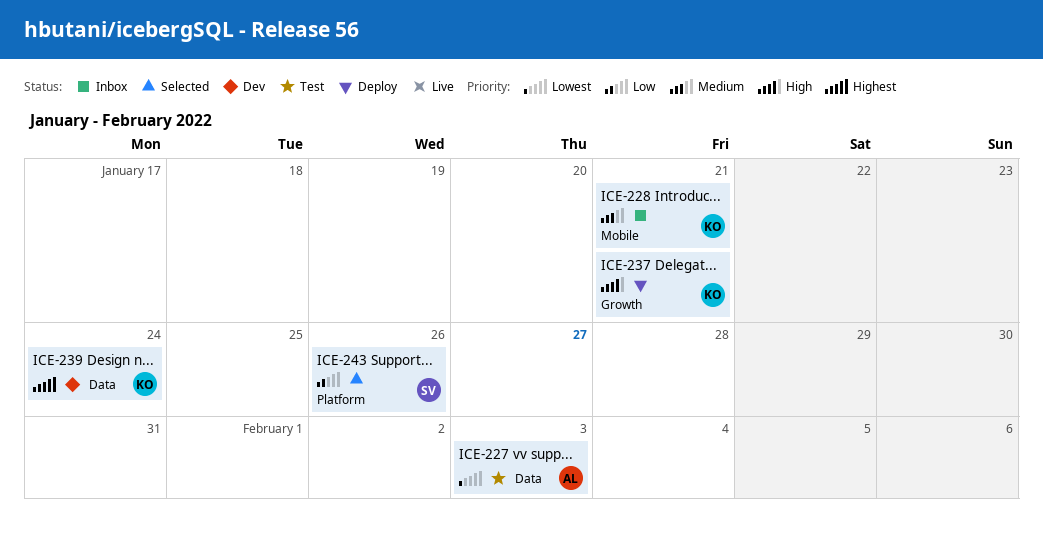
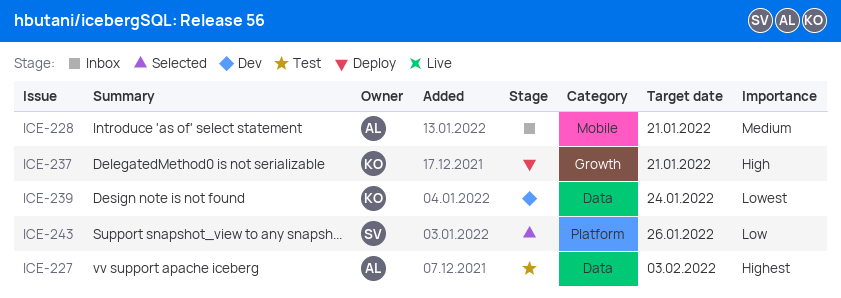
ICE-227, priority: Lowest -> Highest
ICE-228, owner: KO -> AL
ICE-239, priority: Highest -> Lowest

